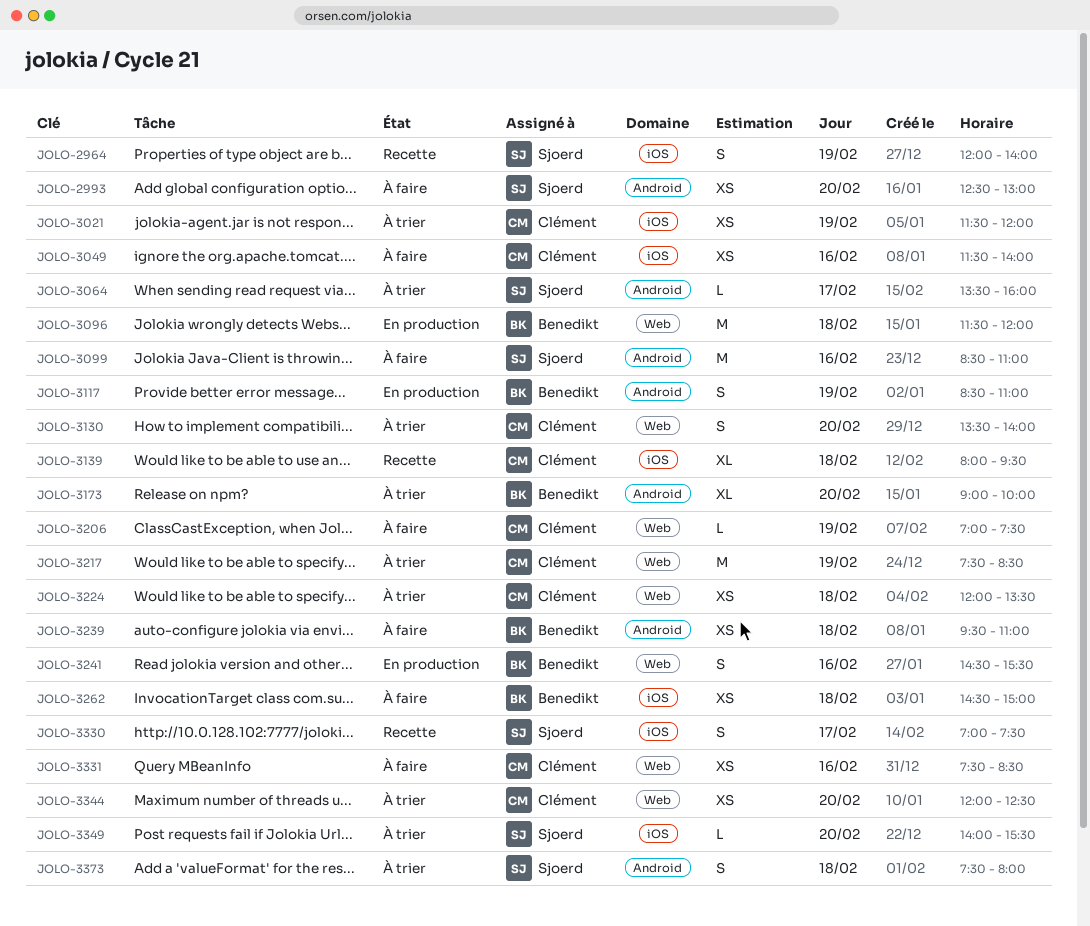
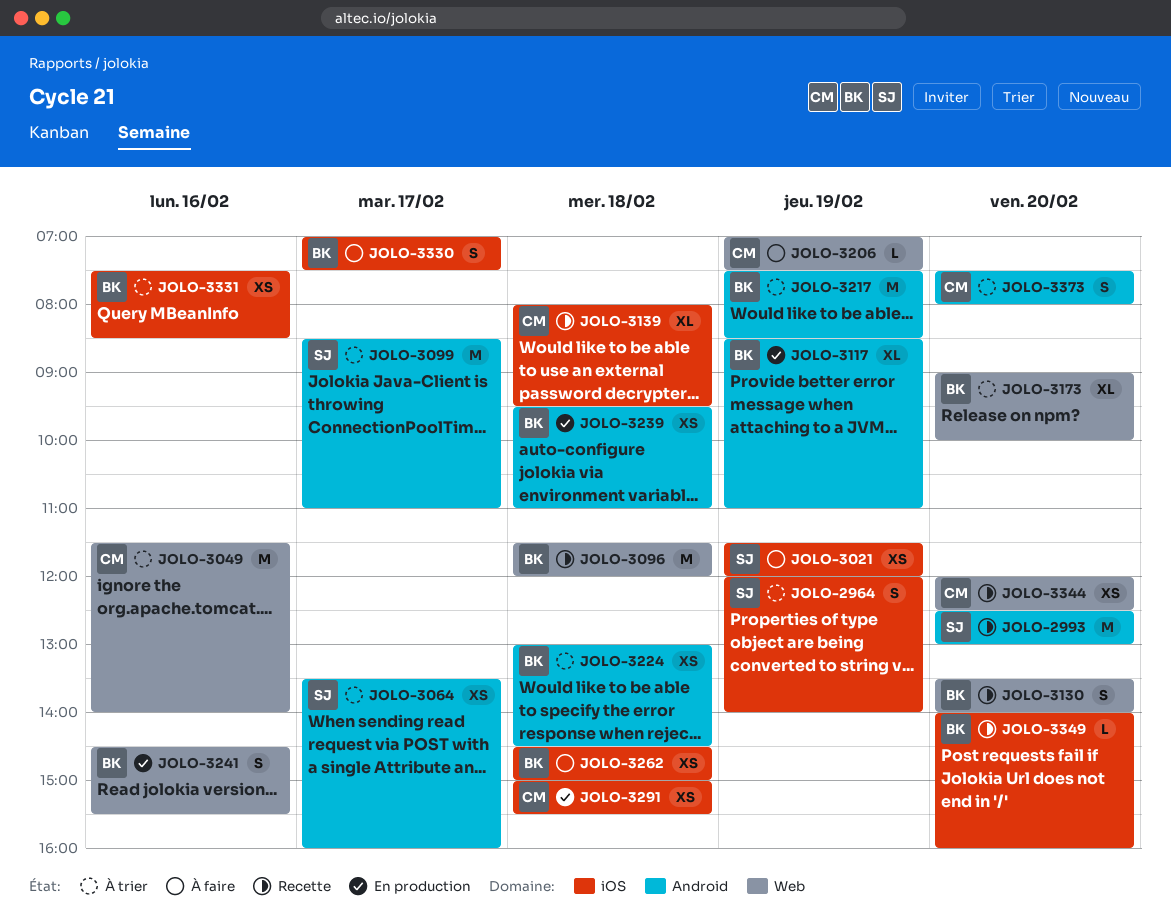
JOLO-2964, status: Recette -> À trier
JOLO-2993, status: À faire -> Recette
JOLO-2993, estimate: XS -> M
JOLO-3021, status: À trier -> À faire
JOLO-3021, owner: Clément -> Sjoerd
JOLO-3049, status: À faire -> À trier
JOLO-3049, label: iOS -> Web
JOLO-3049, estimate: XS -> M
JOLO-3064, estimate: L -> XS
JOLO-3096, status: En production -> Recette
JOLO-3099, status: À faire -> À trier
JOLO-3099, day: Feb 16 -> Feb 17
JOLO-3117, estimate: S -> XL
JOLO-3130, status: À trier -> Recette
JOLO-3130, owner: Clément -> Benedikt
JOLO-3173, label: Android -> Web
JOLO-3217, owner: Clément -> Benedikt
JOLO-3217, label: Web -> Android
JOLO-3224, owner: Clément -> Benedikt
JOLO-3224, label: Web -> Android
JOLO-3224, begins: 12:00 -> 13:00
JOLO-3224, ends: 13:30 -> 14:30
JOLO-3239, status: À faire -> En production
JOLO-3291: none -> present
JOLO-3330, status: Recette -> À faire
JOLO-3330, owner: Sjoerd -> Benedikt
JOLO-3331, status: À faire -> À trier
JOLO-3331, owner: Clément -> Benedikt
JOLO-3331, label: Web -> iOS
JOLO-3344, status: À trier -> Recette
JOLO-3349, status: À trier -> Recette
JOLO-3349, owner: Sjoerd -> Benedikt
JOLO-3349, ends: 15:30 -> 16:00
JOLO-3373, owner: Sjoerd -> Clément
JOLO-3373, day: Feb 18 -> Feb 20

